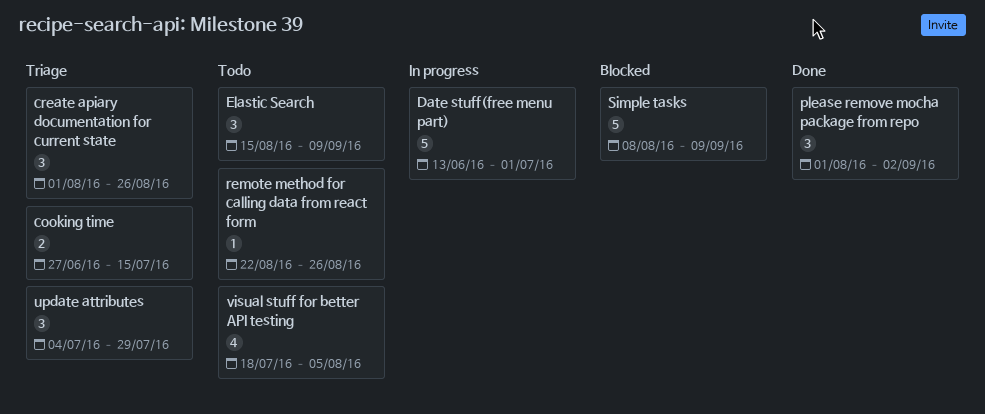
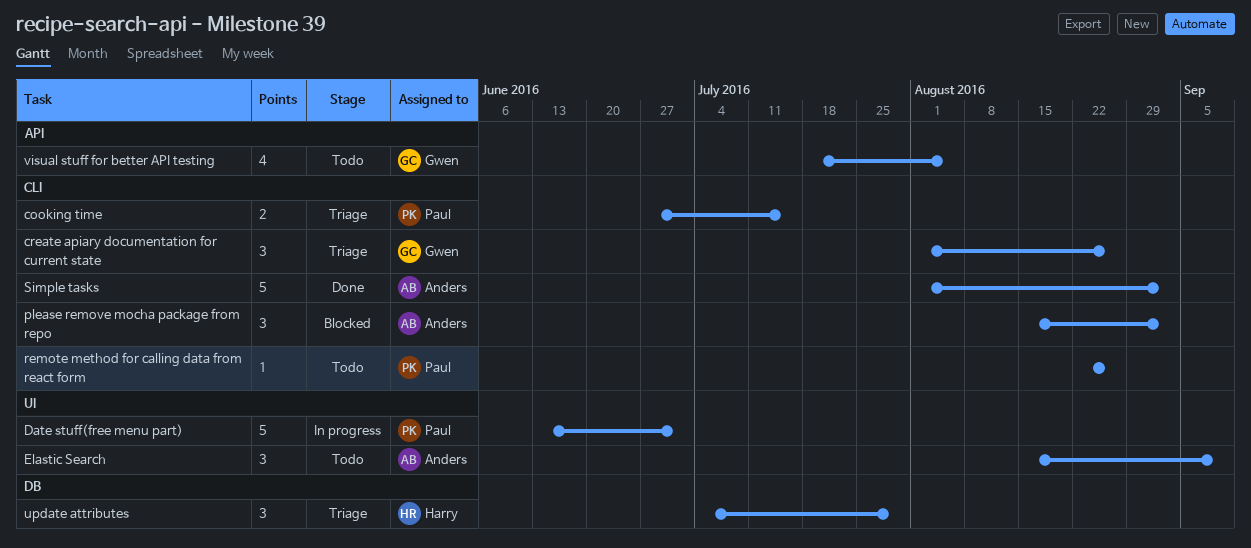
please remove mocha package from repo, status: Done -> Blocked
please remove mocha package from repo, start: Aug 1 -> Aug 15
Simple tasks, status: Blocked -> Done
Simple tasks, start: Aug 8 -> Aug 1
Simple tasks, due: Sep 9 -> Sep 2

